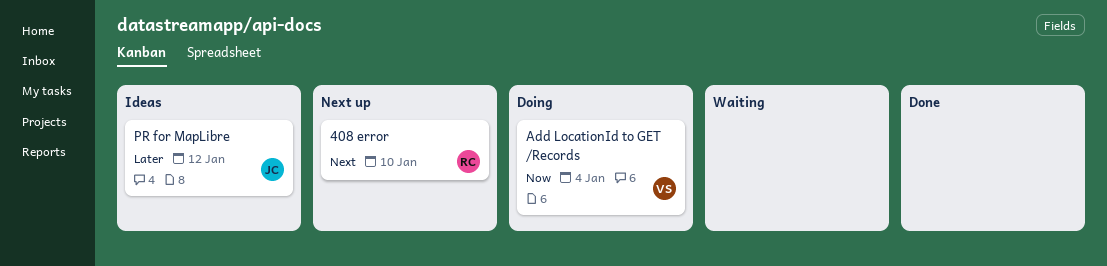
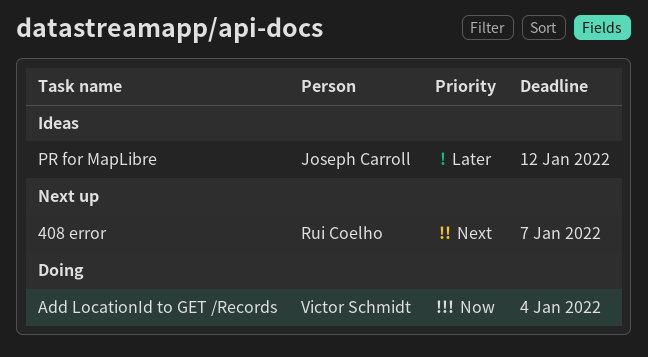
408 error, due: Jan 10 -> Jan 7

